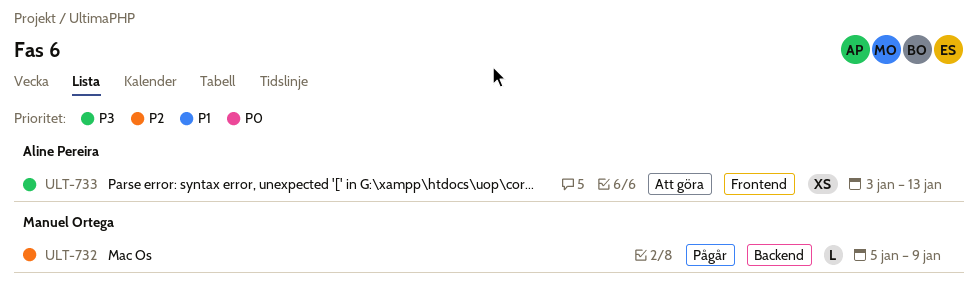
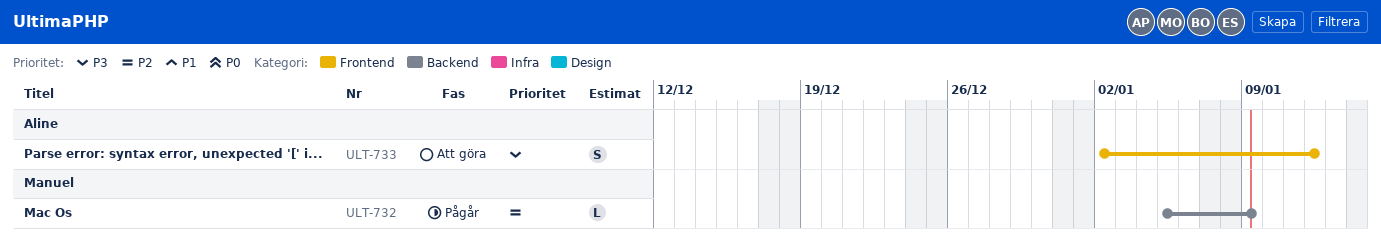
ULT-733, estimate: XS -> S
ULT-733, start: Jan 3 -> Jan 2
ULT-733, due: Jan 13 -> Jan 12

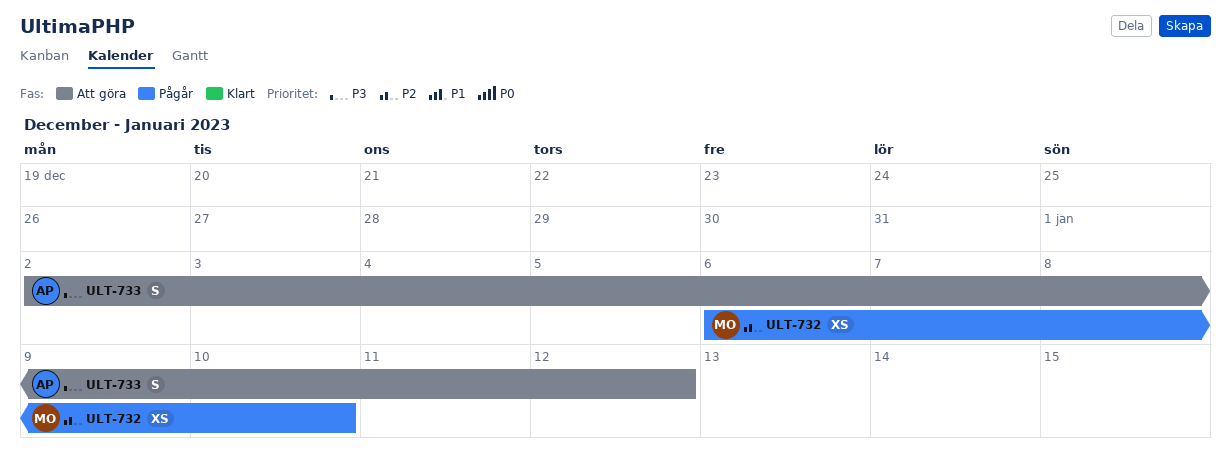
ULT-732, estimate: L -> XS
ULT-732, start: Jan 5 -> Jan 6
ULT-732, due: Jan 9 -> Jan 10

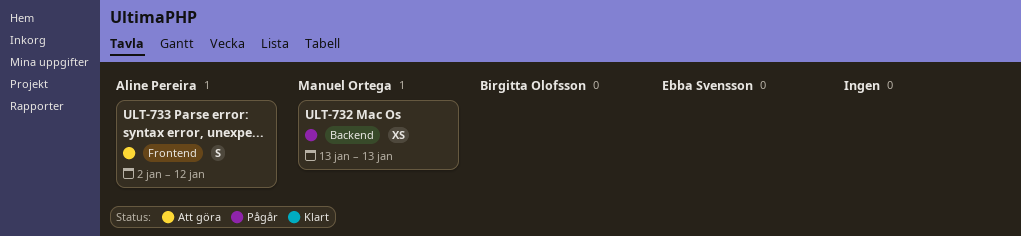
ULT-732, start: Jan 6 -> Jan 13
ULT-732, due: Jan 10 -> Jan 13

